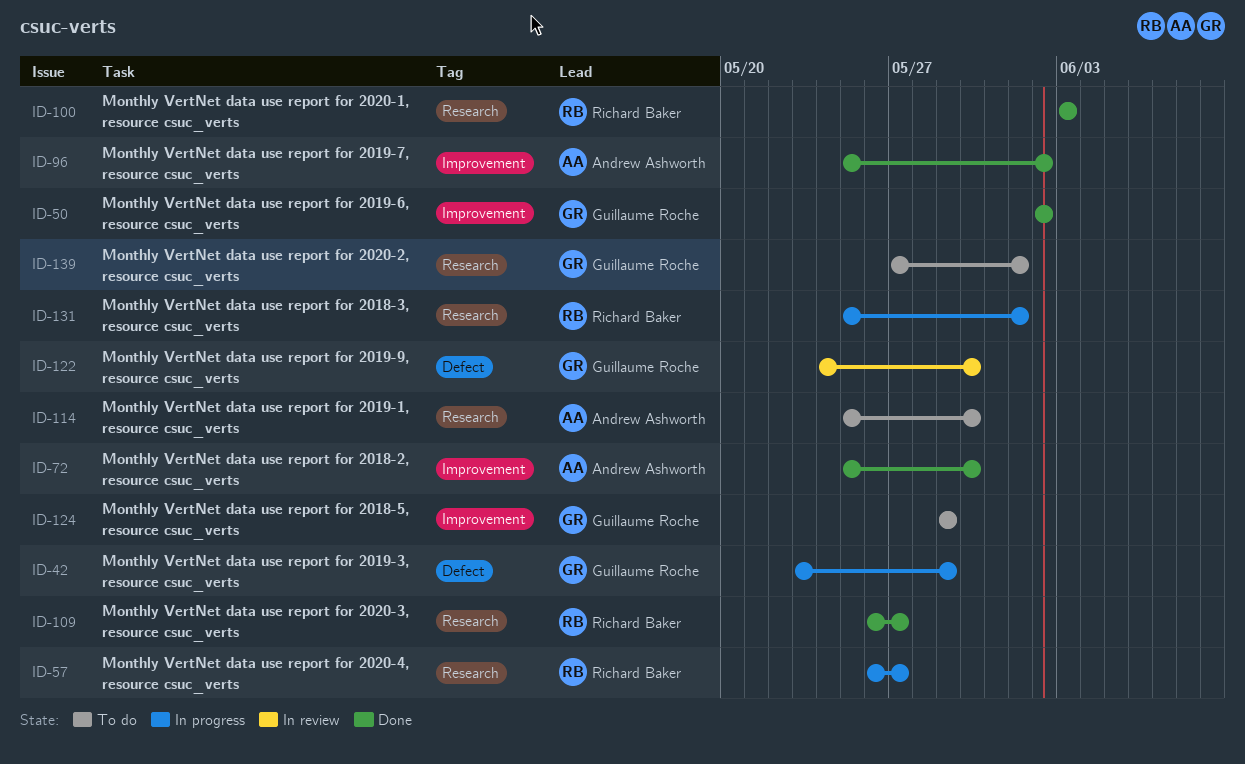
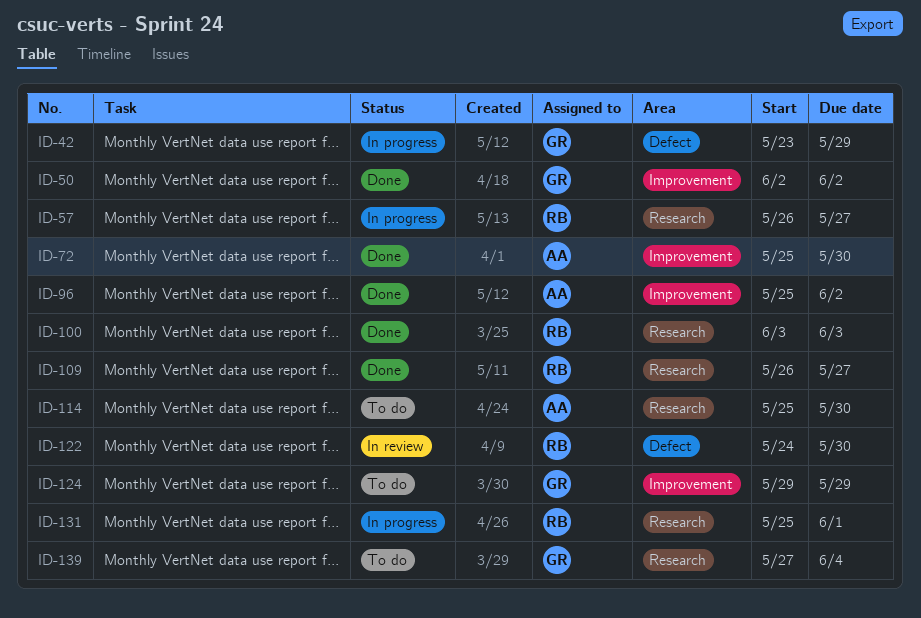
ID-122, owner: Guillaume Roche -> Richard Baker
ID-139, due: Jun 1 -> Jun 4

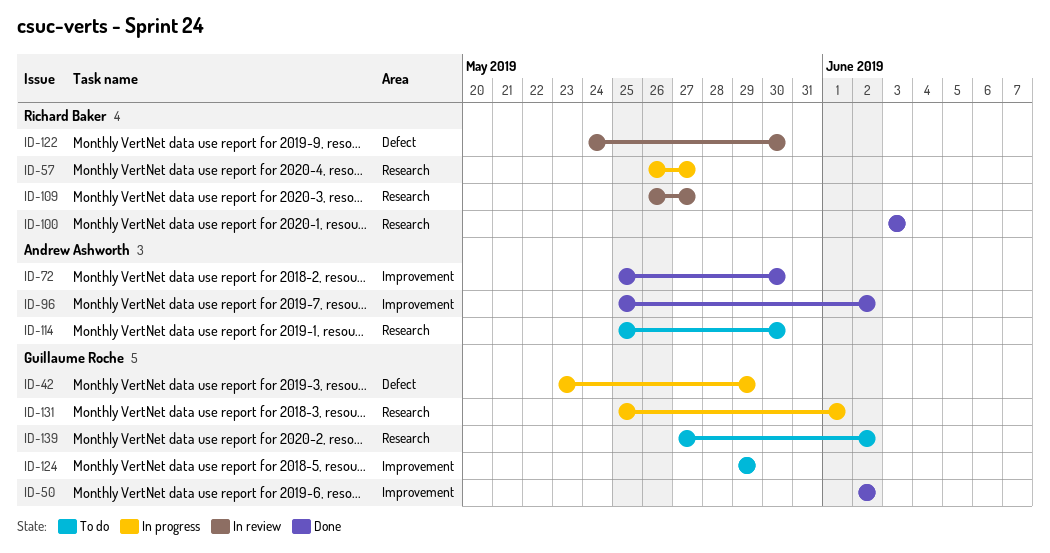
ID-109, status: Done -> In review
ID-131, owner: Richard Baker -> Guillaume Roche
ID-139, due: Jun 4 -> Jun 2

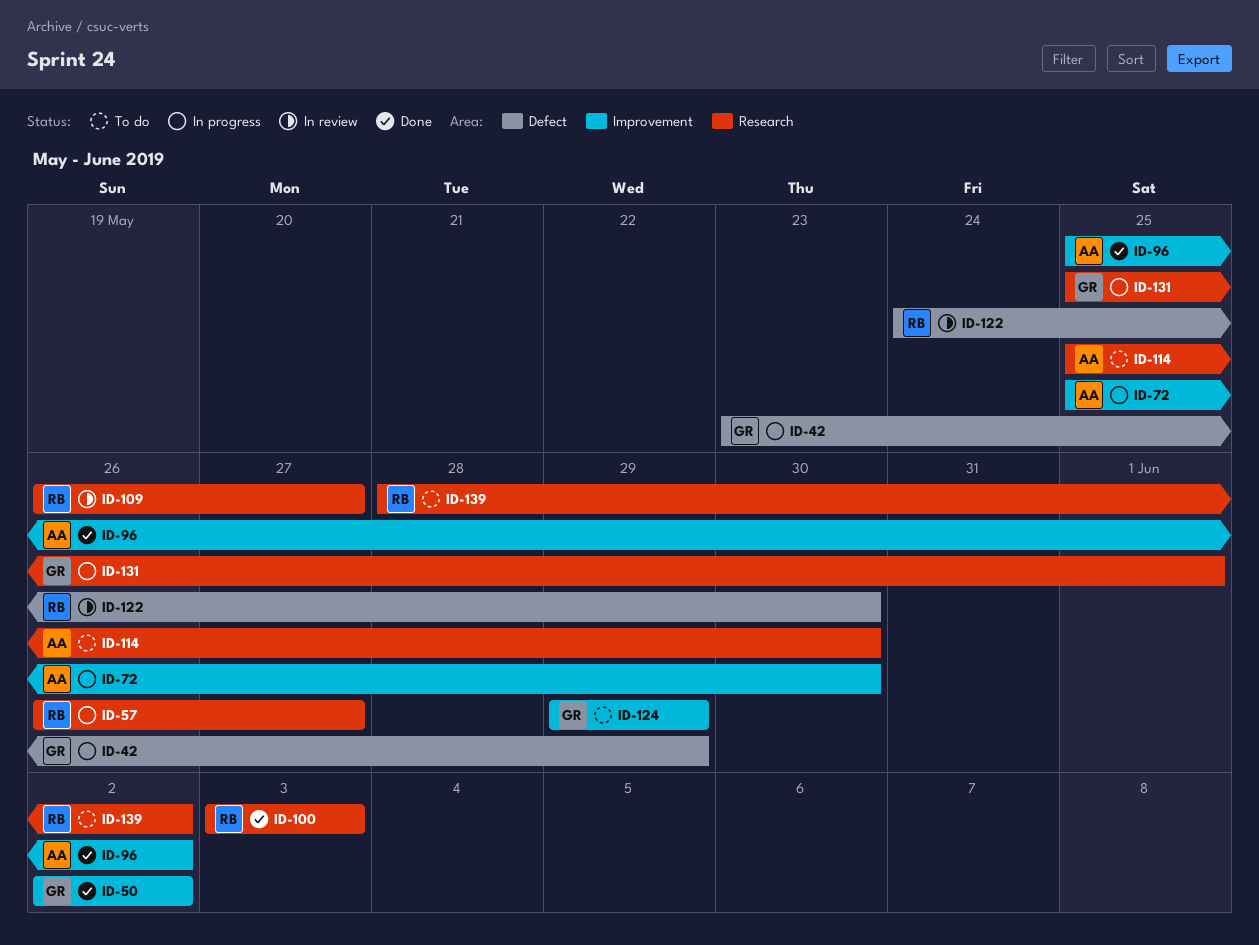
ID-72, status: Done -> In progress
ID-139, owner: Guillaume Roche -> Richard Baker
ID-139, start: May 27 -> May 28

